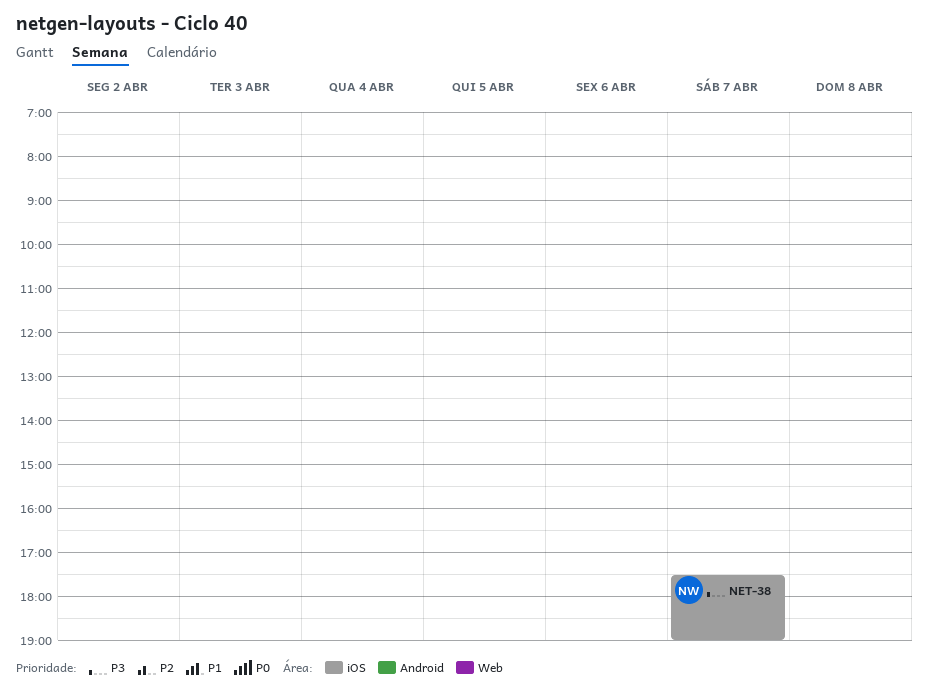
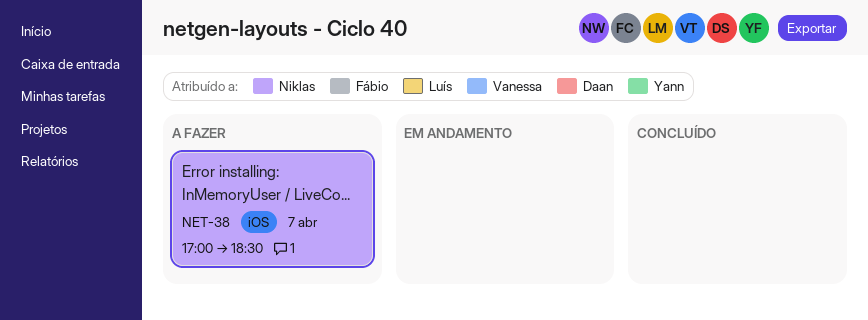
NET-38, begins: 17:30 -> 17:00
NET-38, ends: 19:00 -> 18:30

